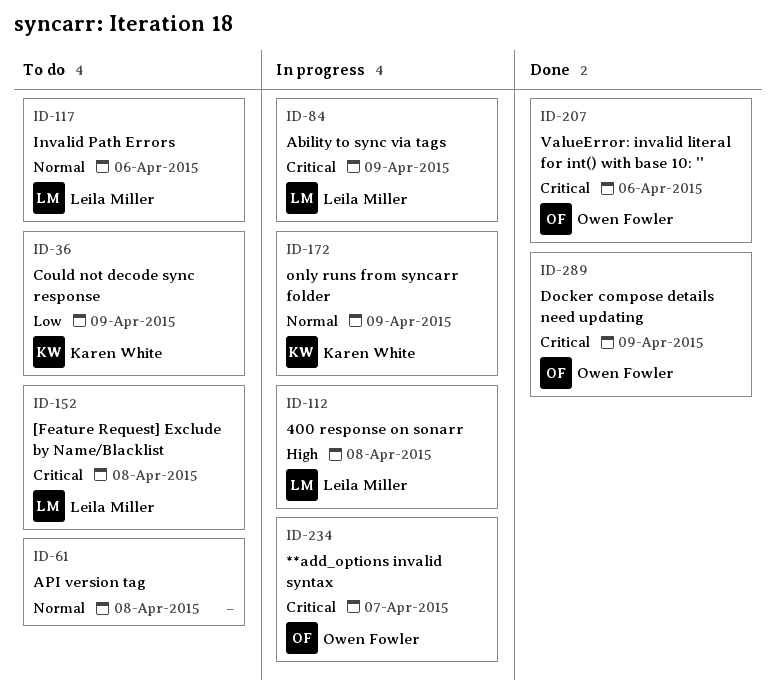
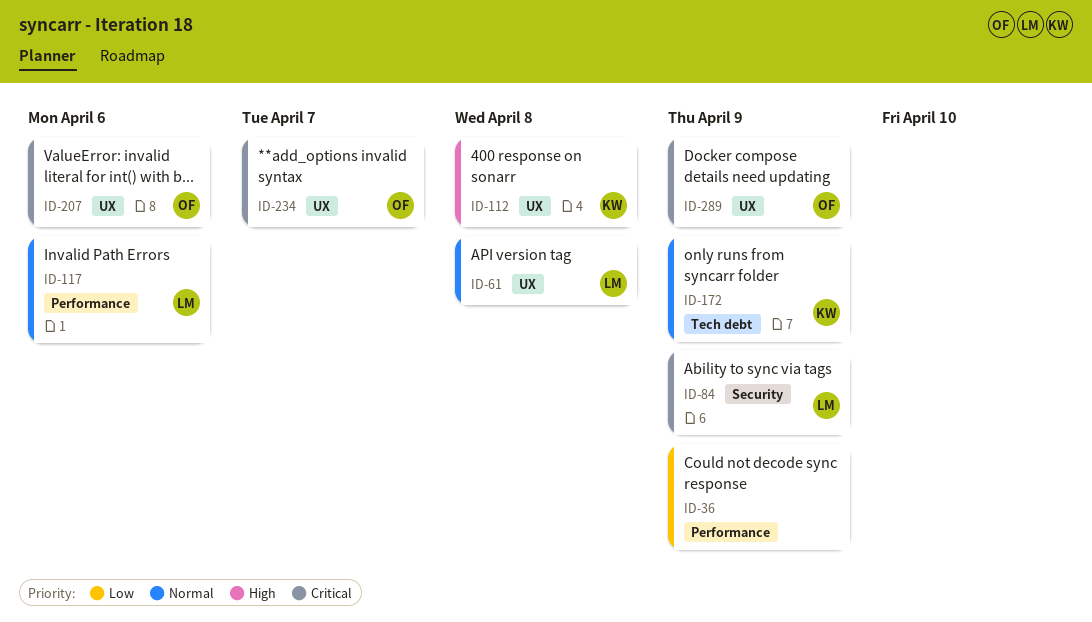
ID-36, owner: Karen White -> none
ID-61, owner: none -> Leila Miller
ID-112, owner: Leila Miller -> Karen White
ID-152: present -> none

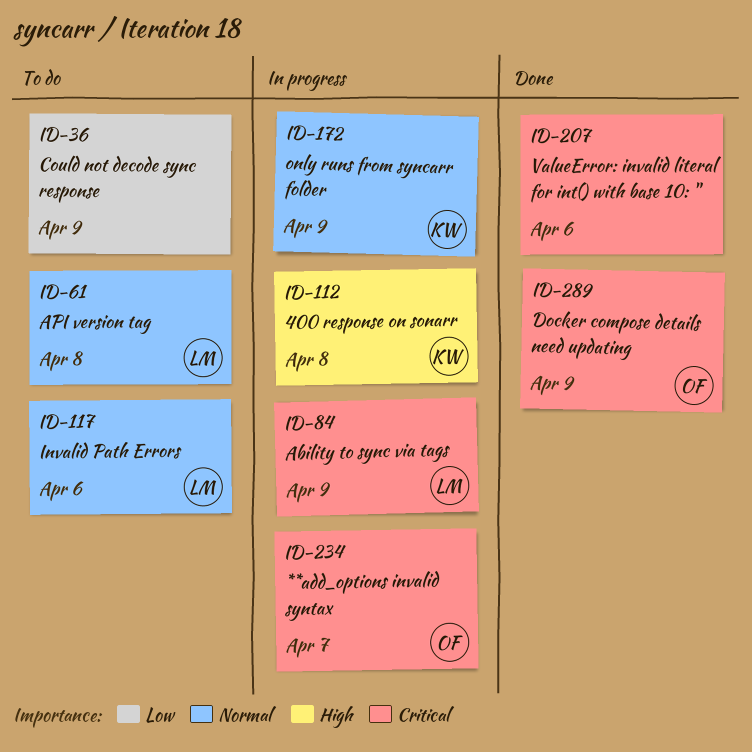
ID-207, owner: OF -> none

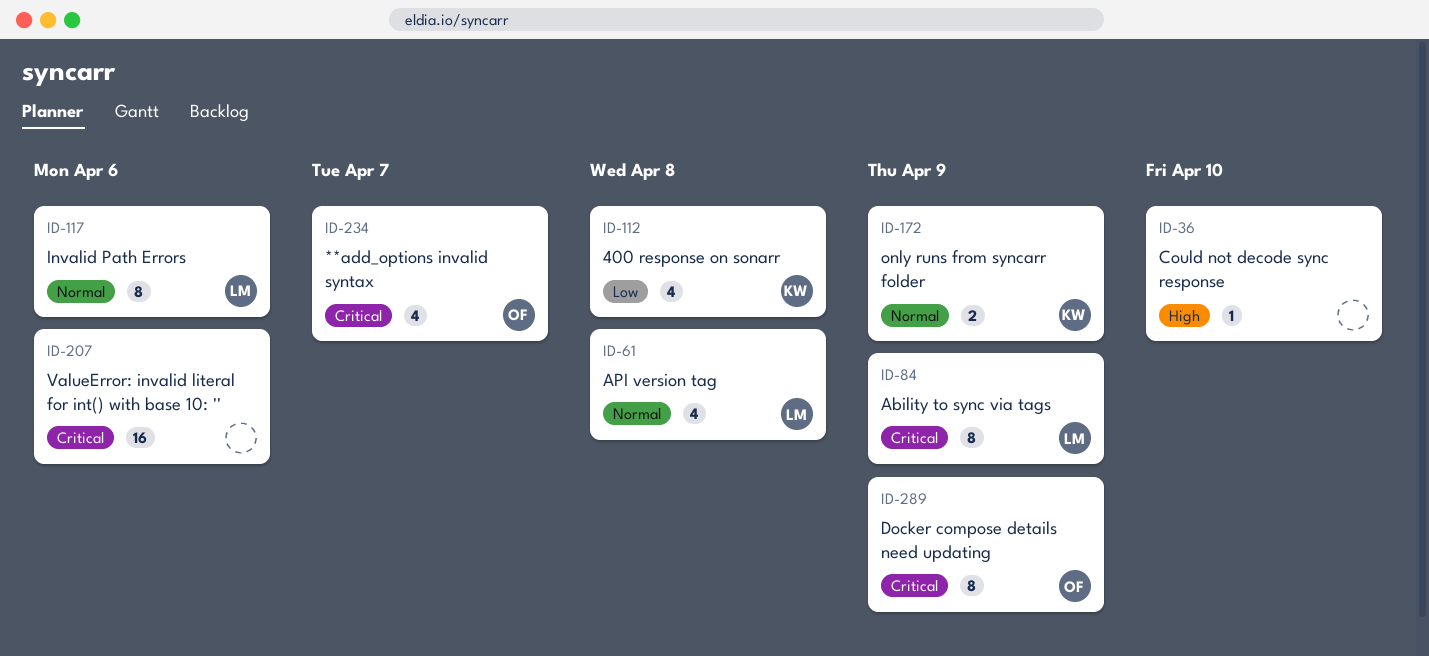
ID-36, priority: Low -> High
ID-36, due: Apr 9 -> Apr 10
ID-112, priority: High -> Low

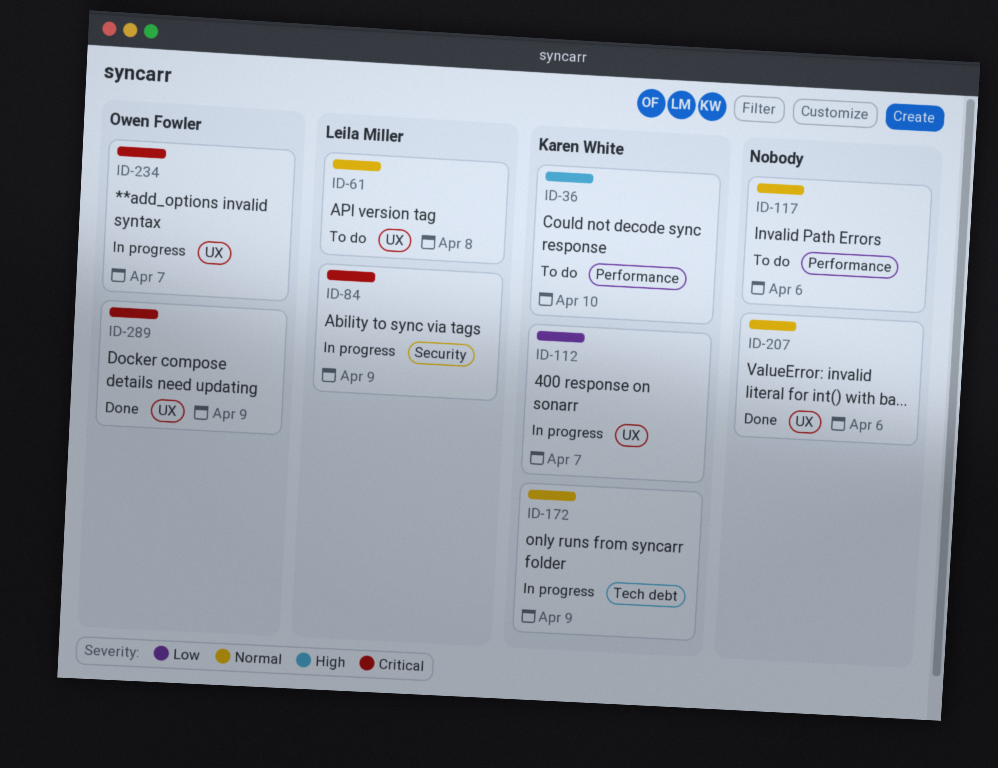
ID-36, owner: none -> Karen White
ID-112, due: Apr 8 -> Apr 7
ID-117, owner: Leila Miller -> none
ID-207, priority: Critical -> Normal

